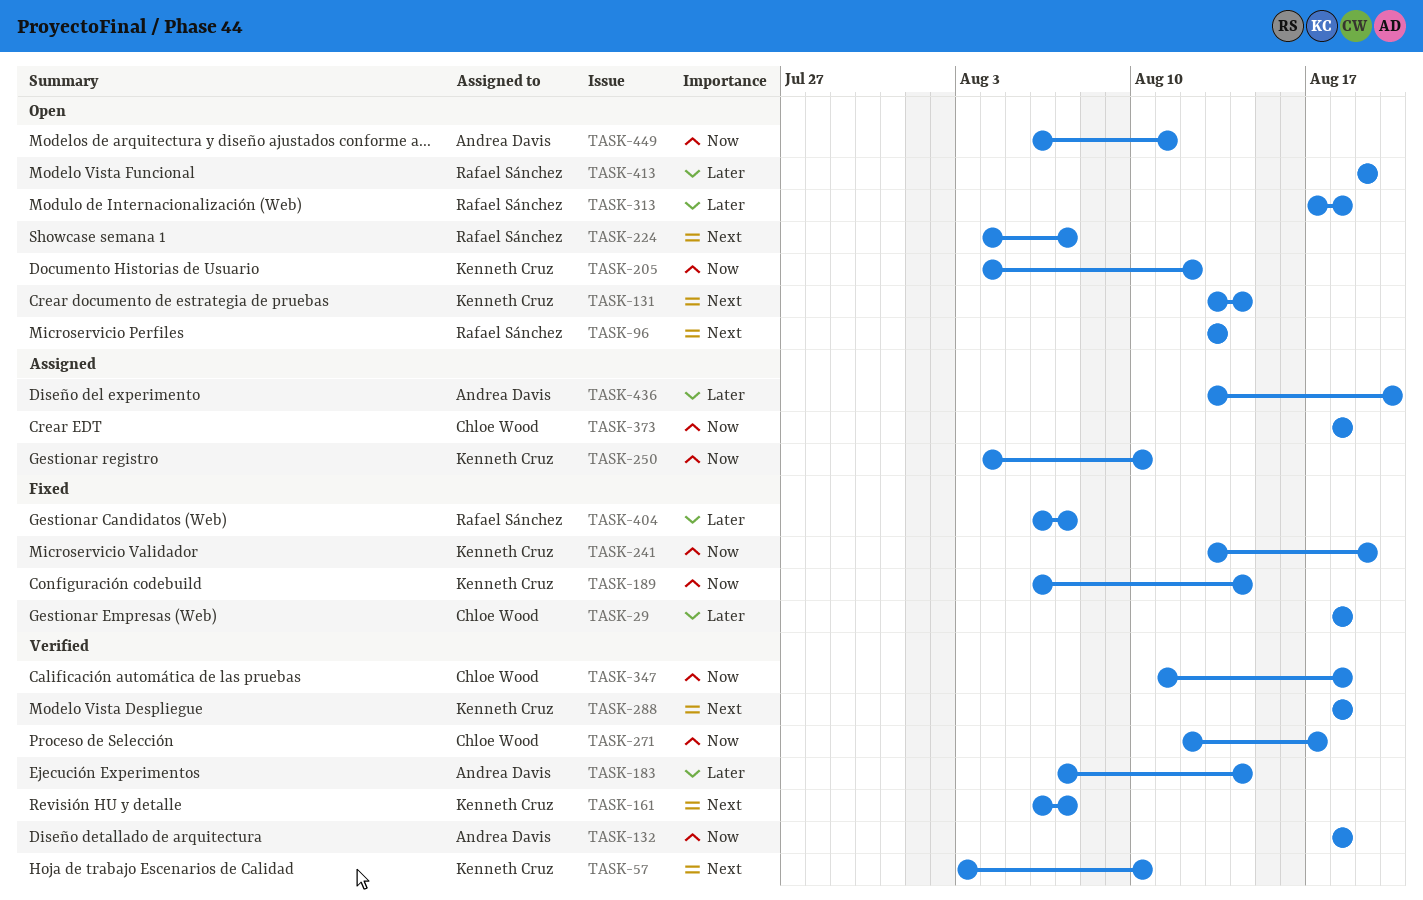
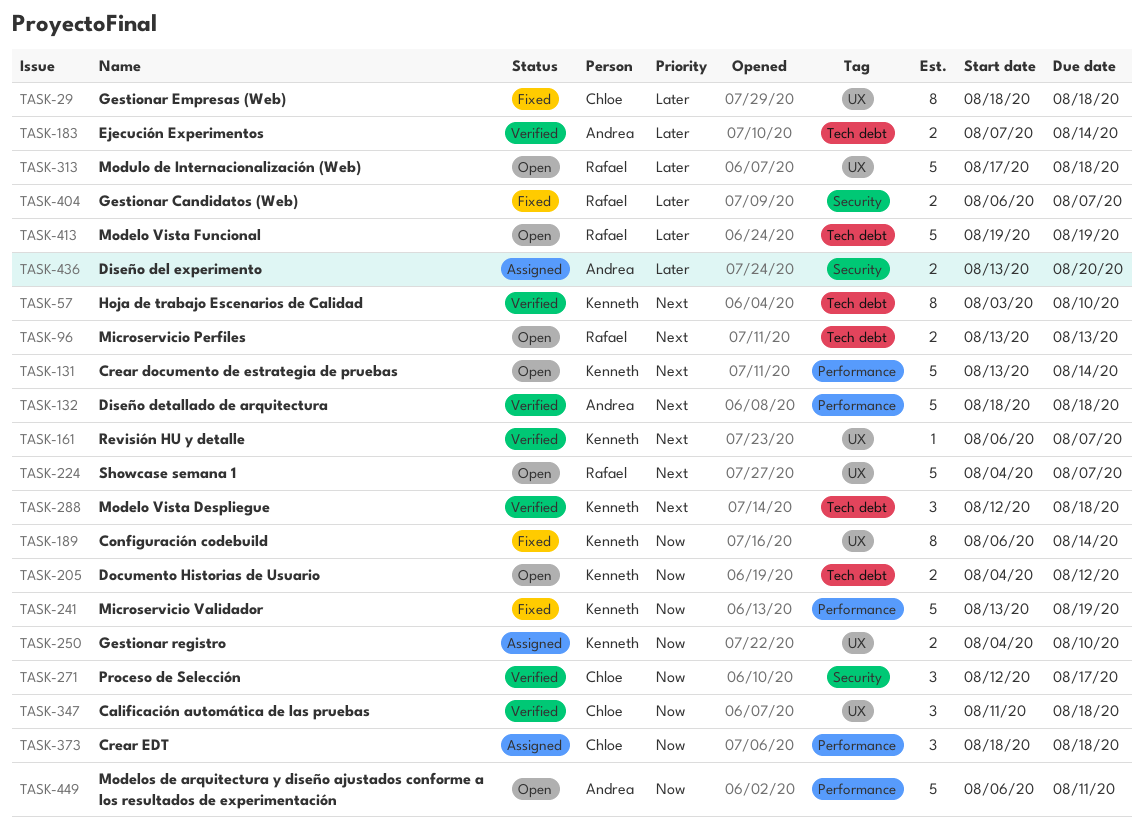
TASK-132, priority: Now -> Next
TASK-288, start: Aug 18 -> Aug 12

